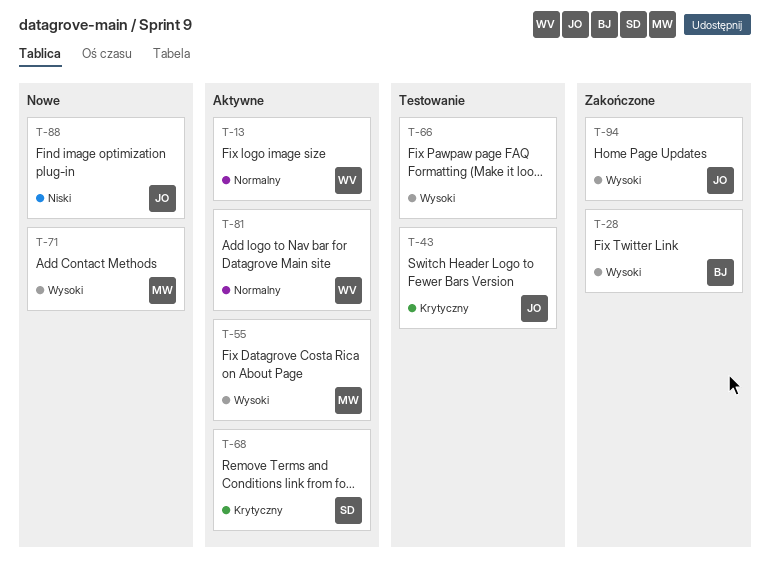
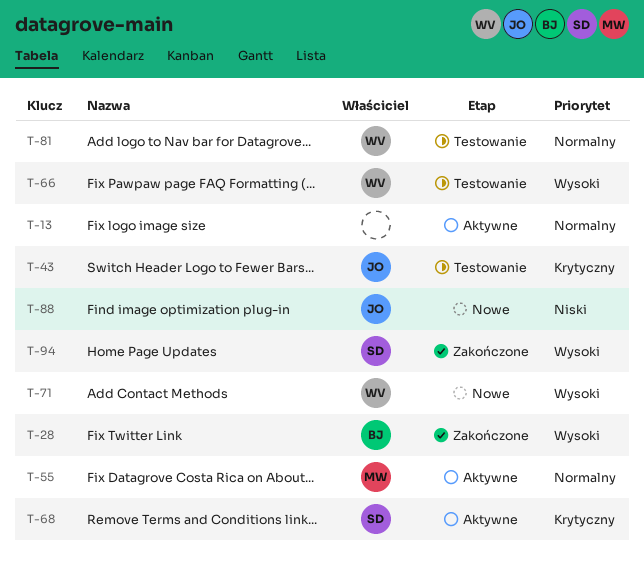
T-13, owner: WV -> none
T-55, priority: Wysoki -> Normalny
T-66, owner: none -> WV
T-71, owner: MW -> WV
T-81, status: Aktywne -> Testowanie
T-94, owner: JO -> SD

